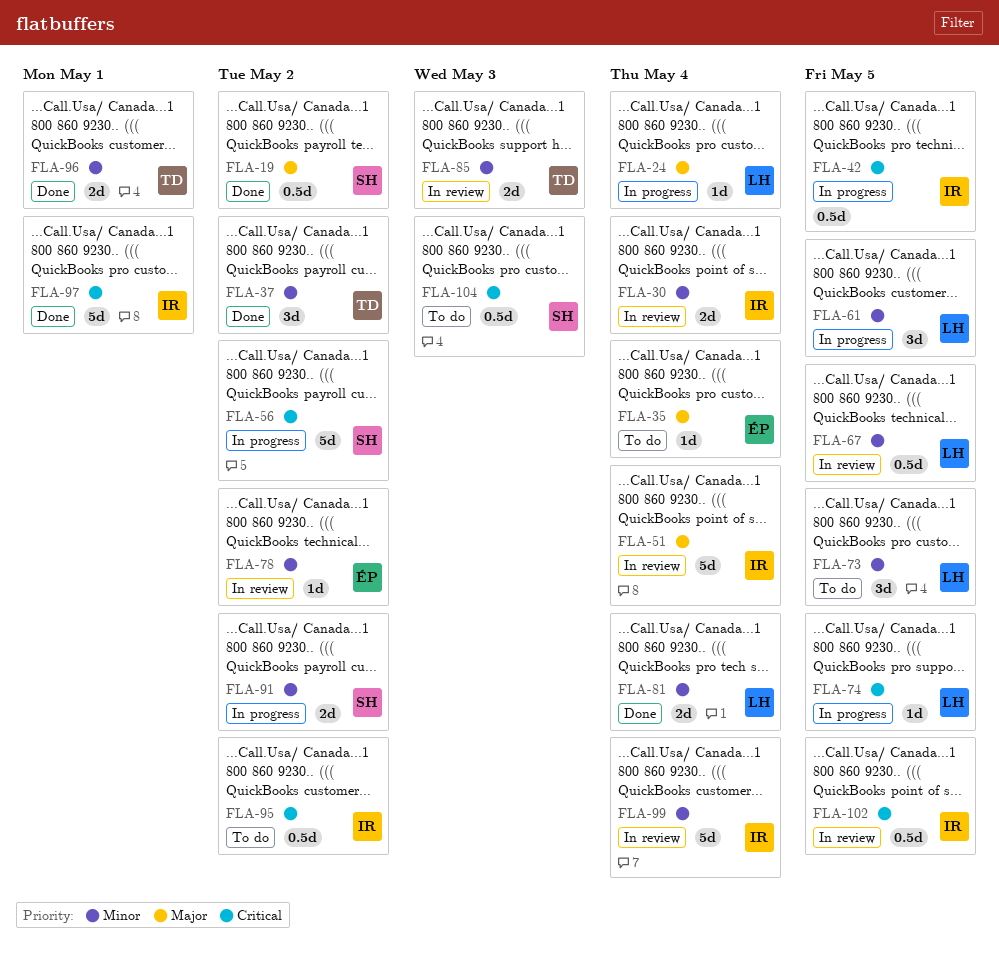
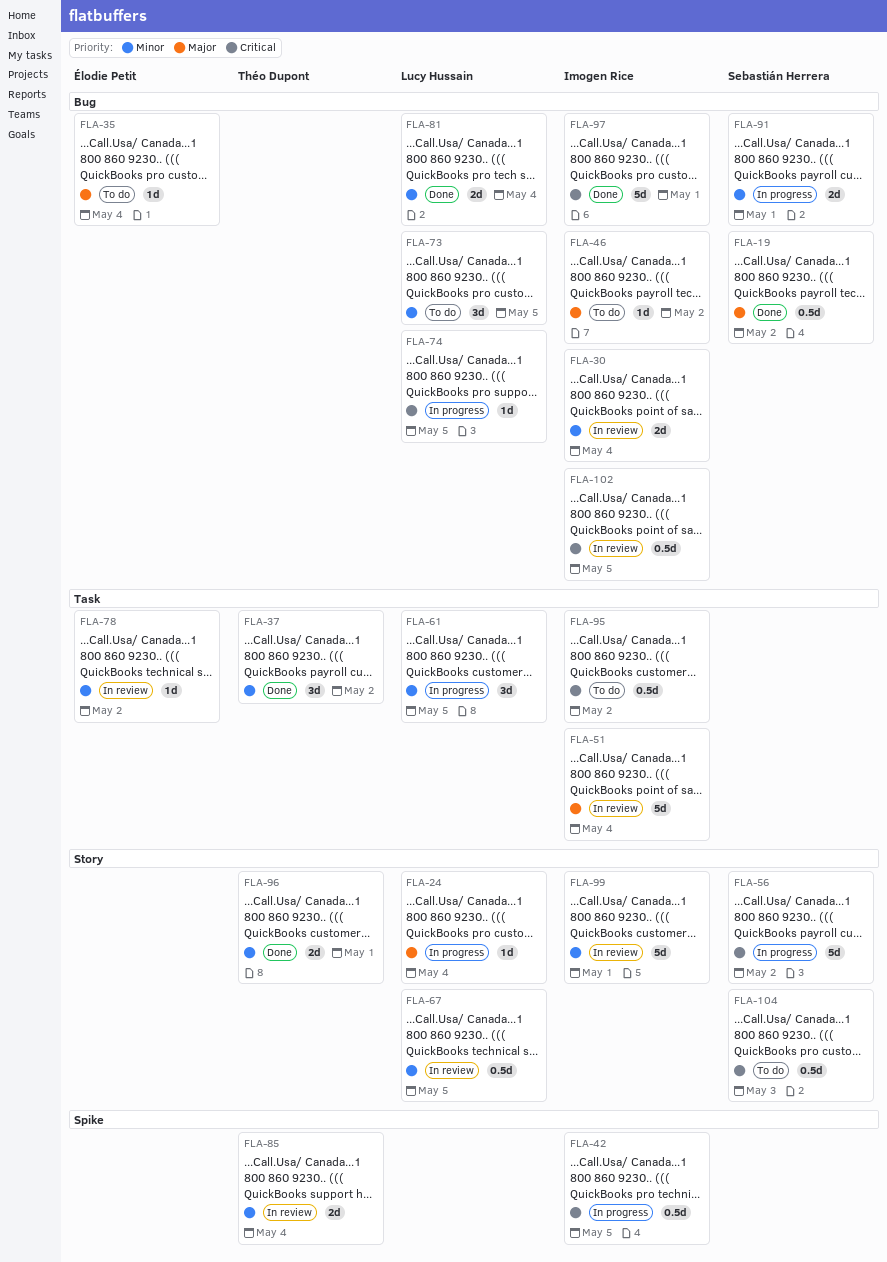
FLA-46: none -> present
FLA-85, due: May 3 -> May 4
FLA-91, due: May 2 -> May 1
FLA-99, due: May 4 -> May 1

